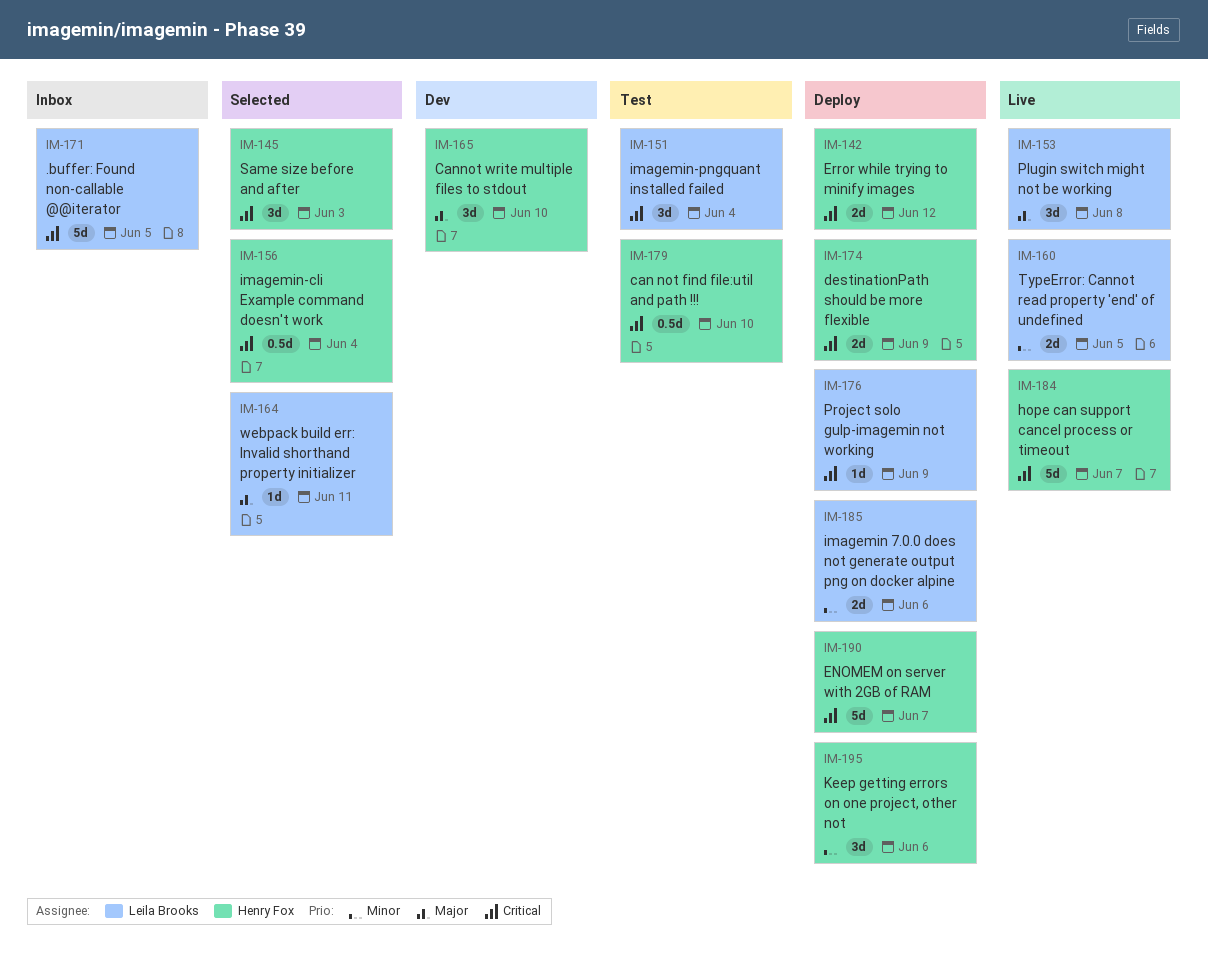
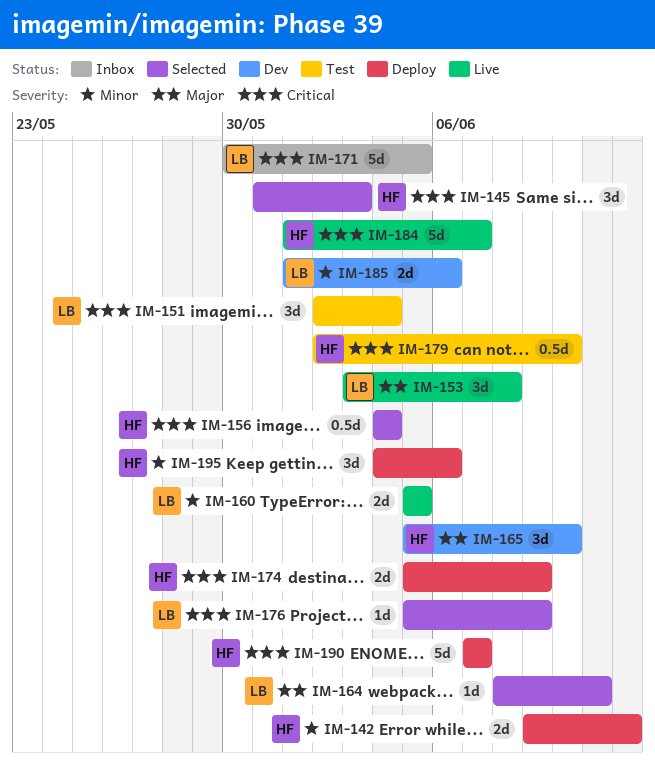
IM-142, priority: Critical -> Minor
IM-176, status: Deploy -> Selected
IM-185, status: Deploy -> Dev

